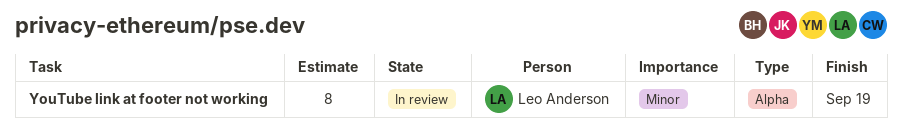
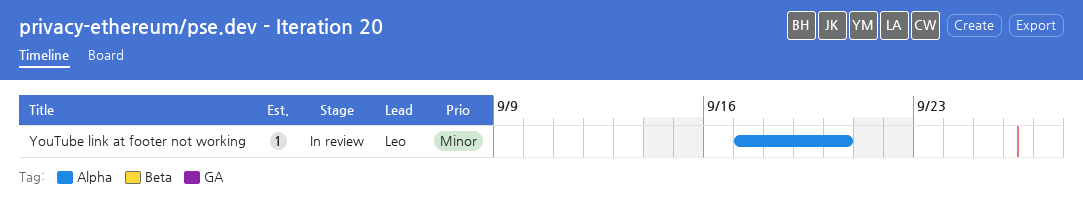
YouTube link at footer not working, estimate: 8 -> 1
YouTube link at footer not working, due: Sep 19 -> Sep 20

